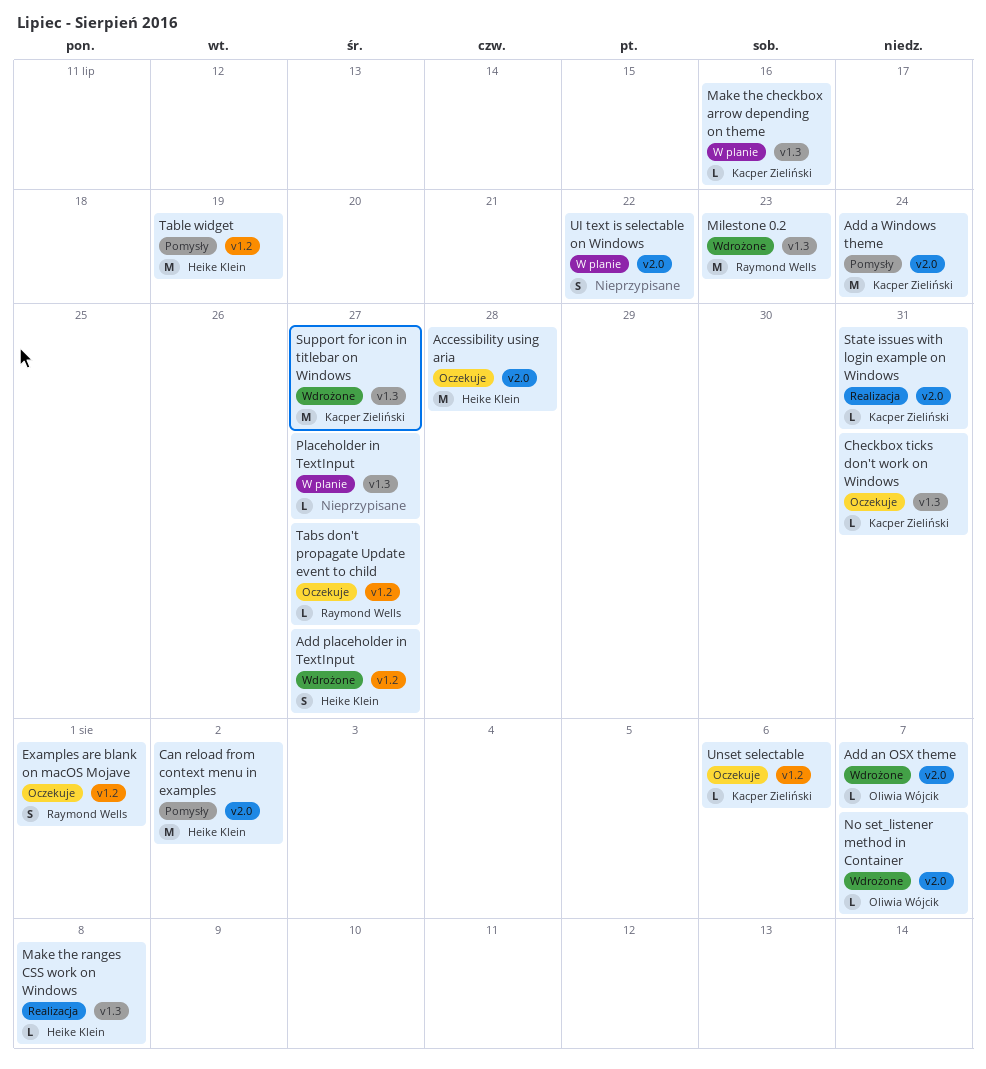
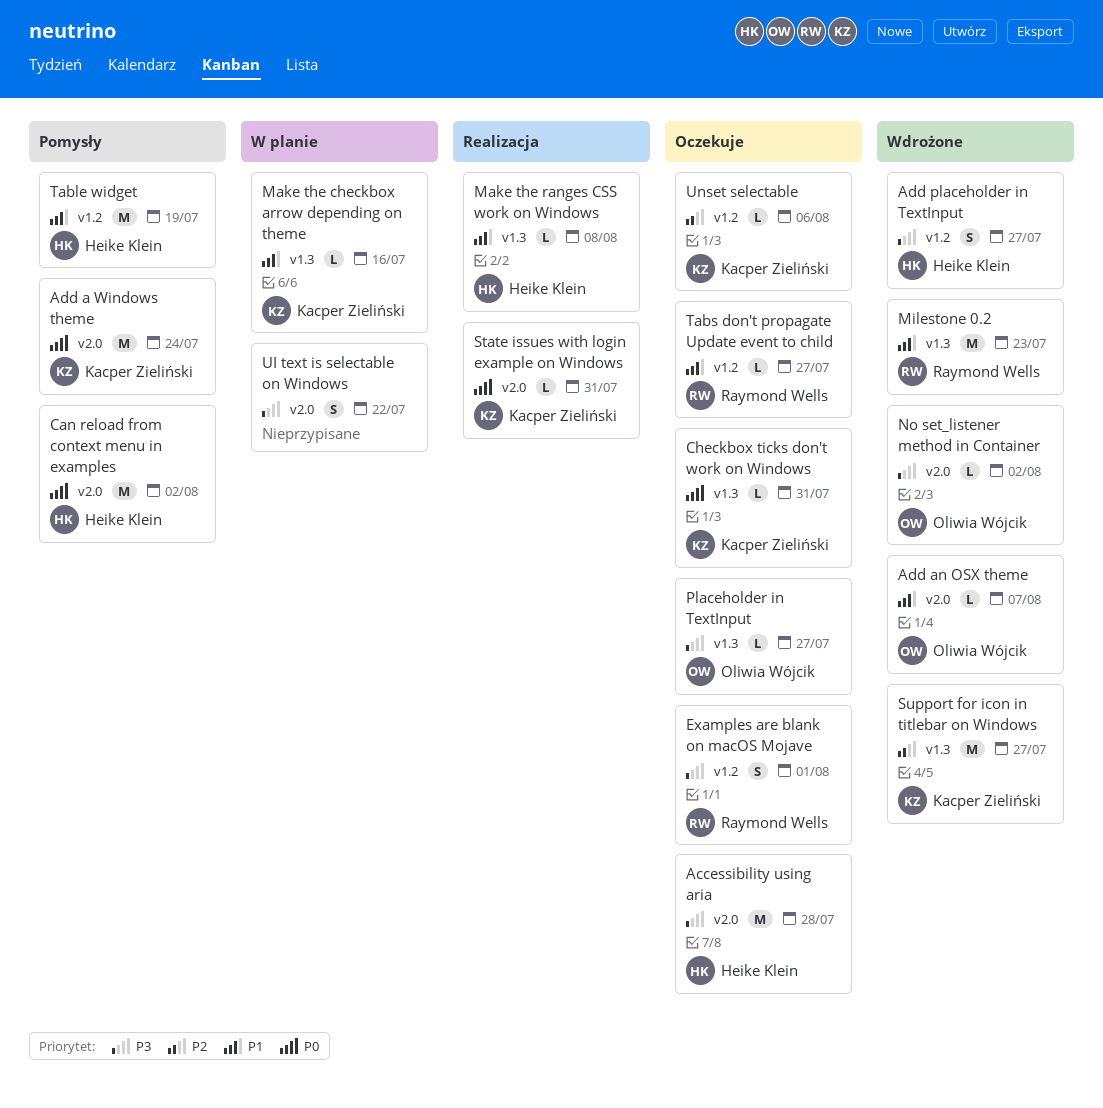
No set_listener method in Container, due: Aug 7 -> Aug 2
Placeholder in TextInput, status: W planie -> Oczekuje
Placeholder in TextInput, owner: none -> Oliwia Wójcik

